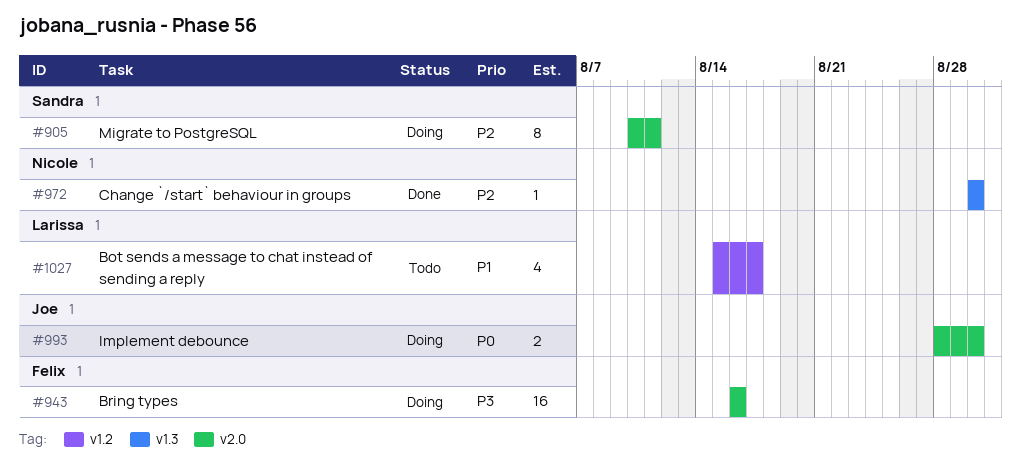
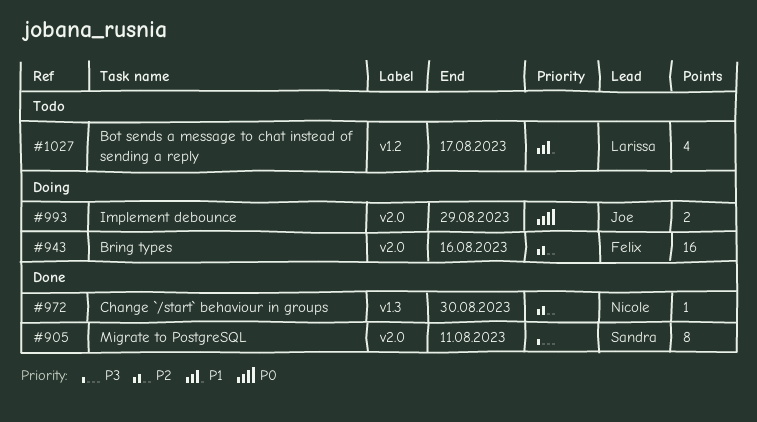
#905, status: Doing -> Done
#905, priority: P2 -> P3
#943, priority: P3 -> P2
#993, due: Aug 30 -> Aug 29

